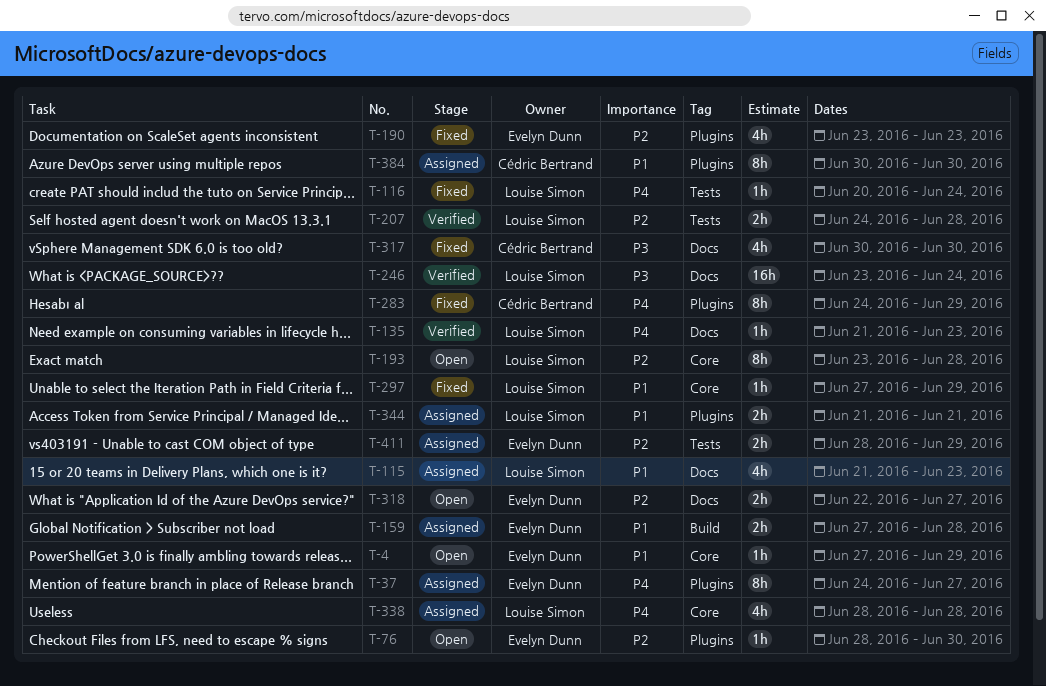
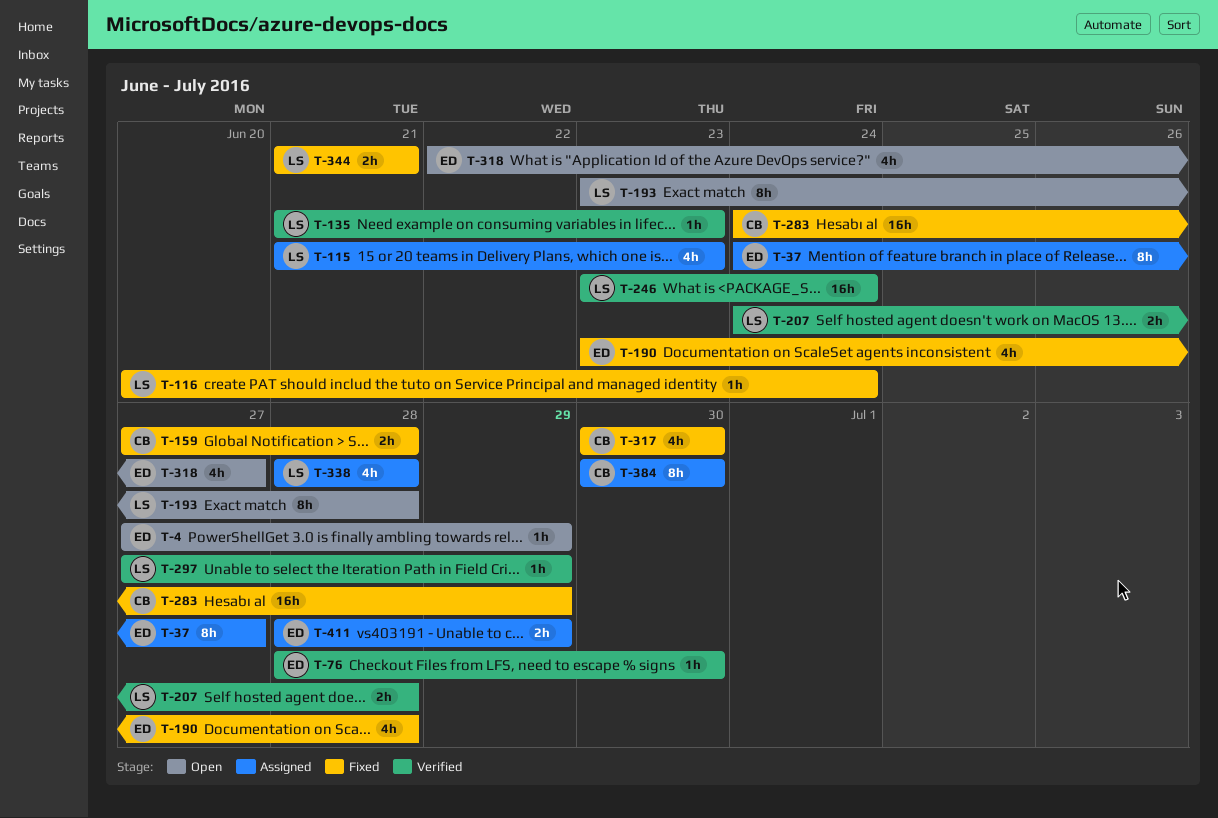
T-76, status: Open -> Verified
T-159, status: Assigned -> Fixed
T-159, owner: Evelyn Dunn -> Cédric Bertrand
T-190, due: Jun 23 -> Jun 28
T-283, estimate: 8h -> 16h
T-297, status: Fixed -> Verified
T-318, estimate: 2h -> 4h
T-344, status: Assigned -> Fixed

